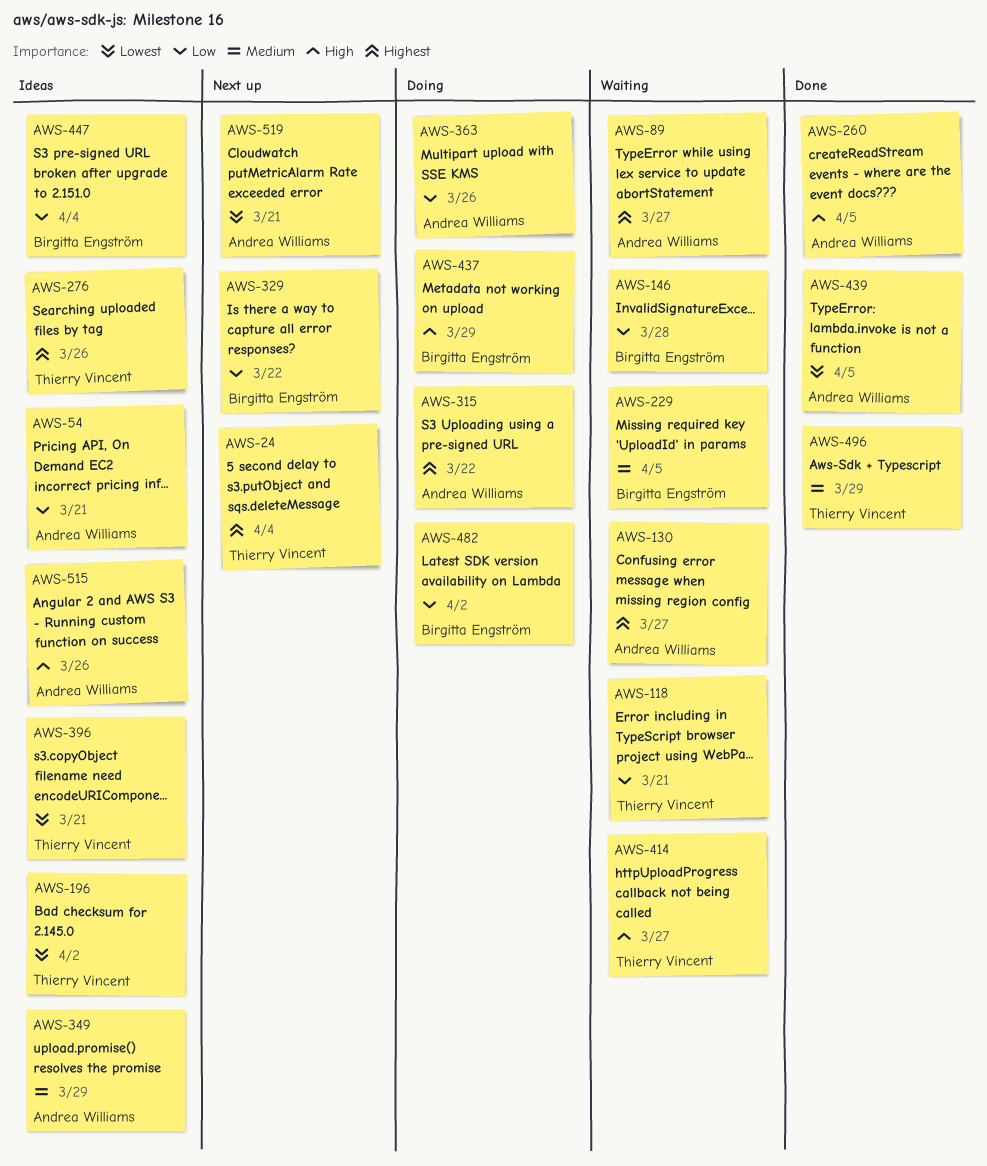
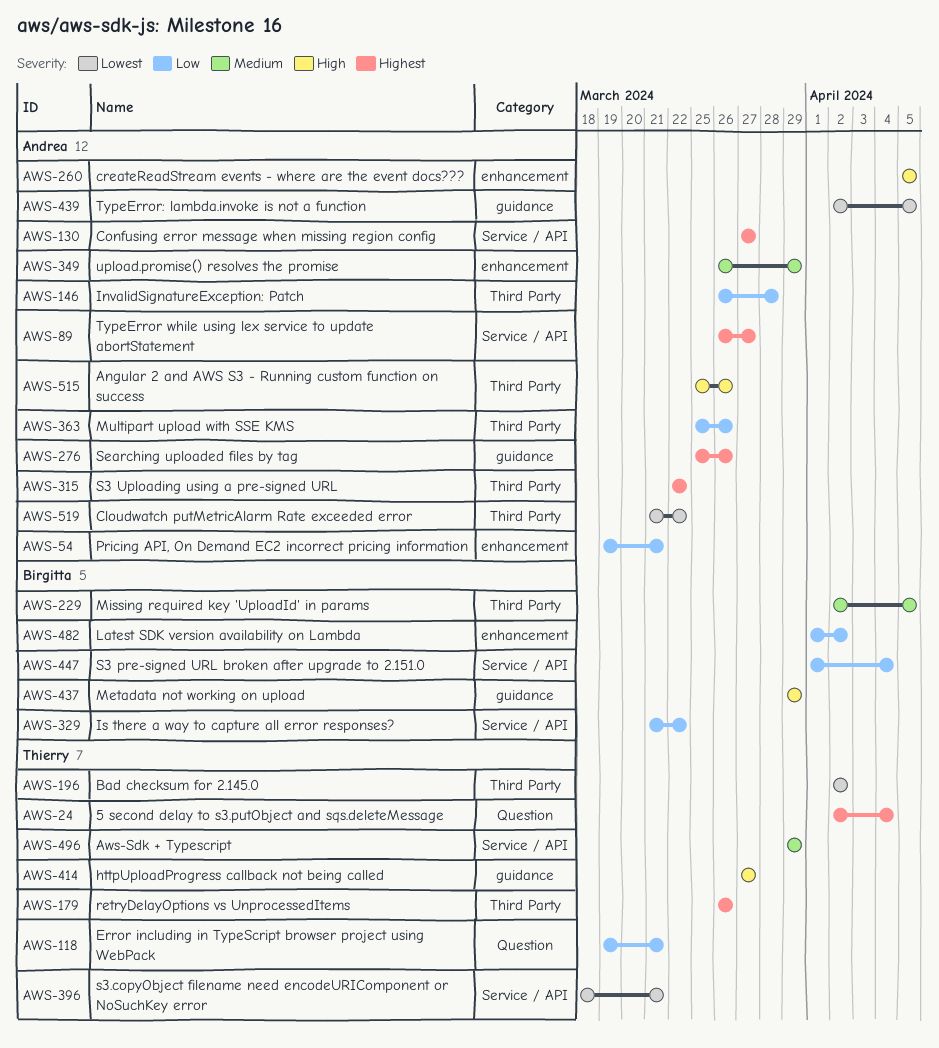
AWS-146, owner: Birgitta Engström -> Andrea Williams
AWS-179: none -> present
AWS-276, owner: Thierry Vincent -> Andrea Williams
AWS-519, due: Mar 21 -> Mar 22

